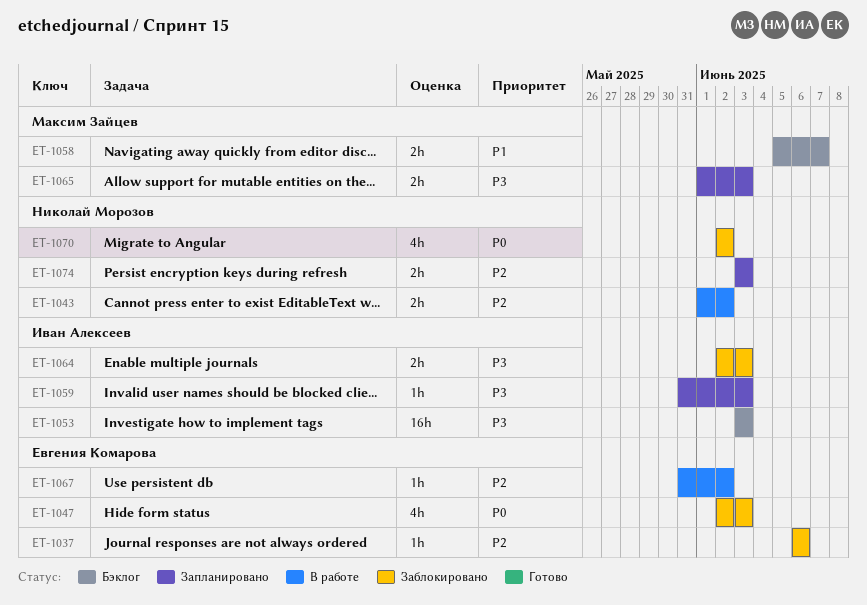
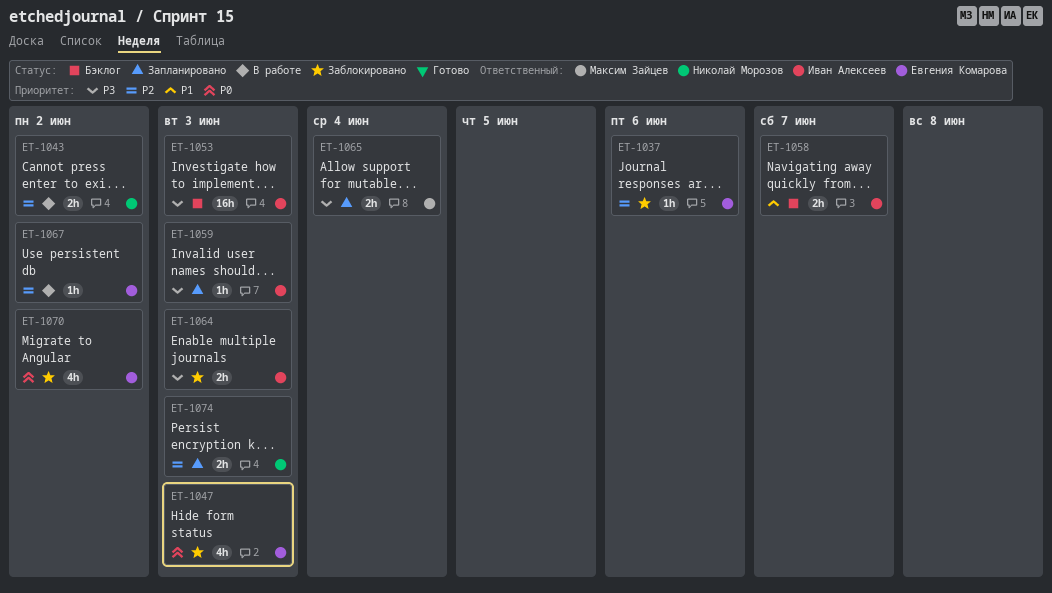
ET-1058, owner: Максим Зайцев -> Иван Алексеев
ET-1065, due: Jun 3 -> Jun 4
ET-1070, owner: Николай Морозов -> Евгения Комарова

